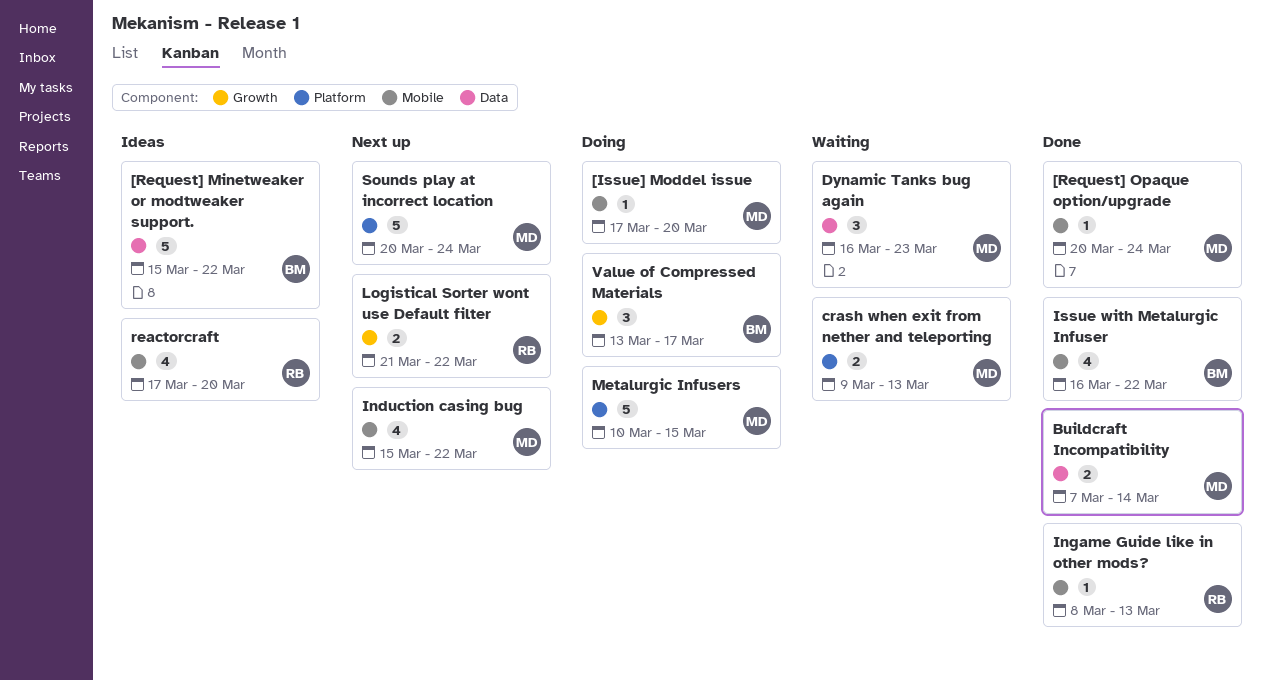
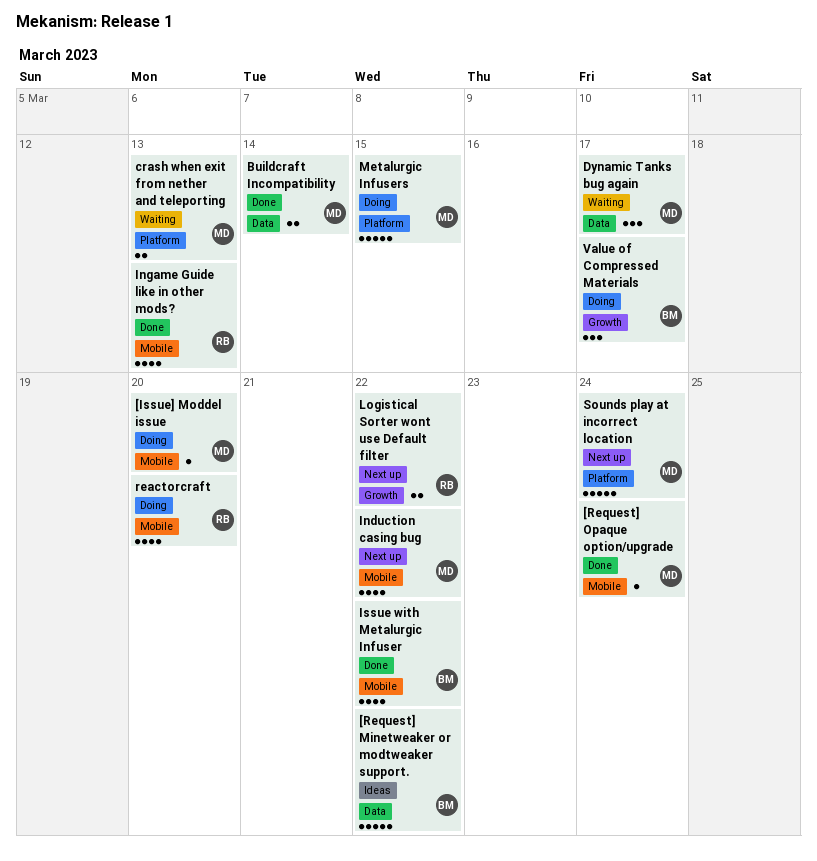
Dynamic Tanks bug again, due: Mar 23 -> Mar 17
Ingame Guide like in other mods?, estimate: 1 -> 4
reactorcraft, status: Ideas -> Doing

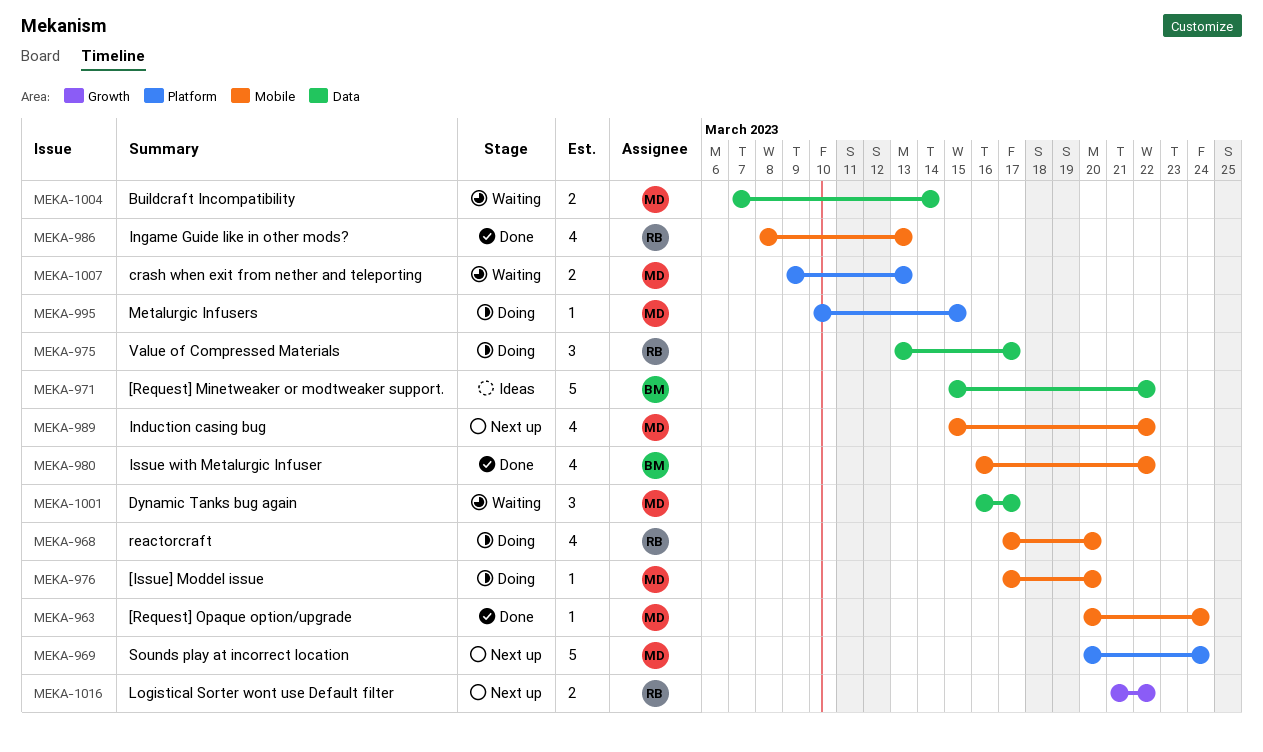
Buildcraft Incompatibility, status: Done -> Waiting
Metalurgic Infusers, estimate: 5 -> 1
Value of Compressed Materials, owner: BM -> RB
Value of Compressed Materials, label: Growth -> Data

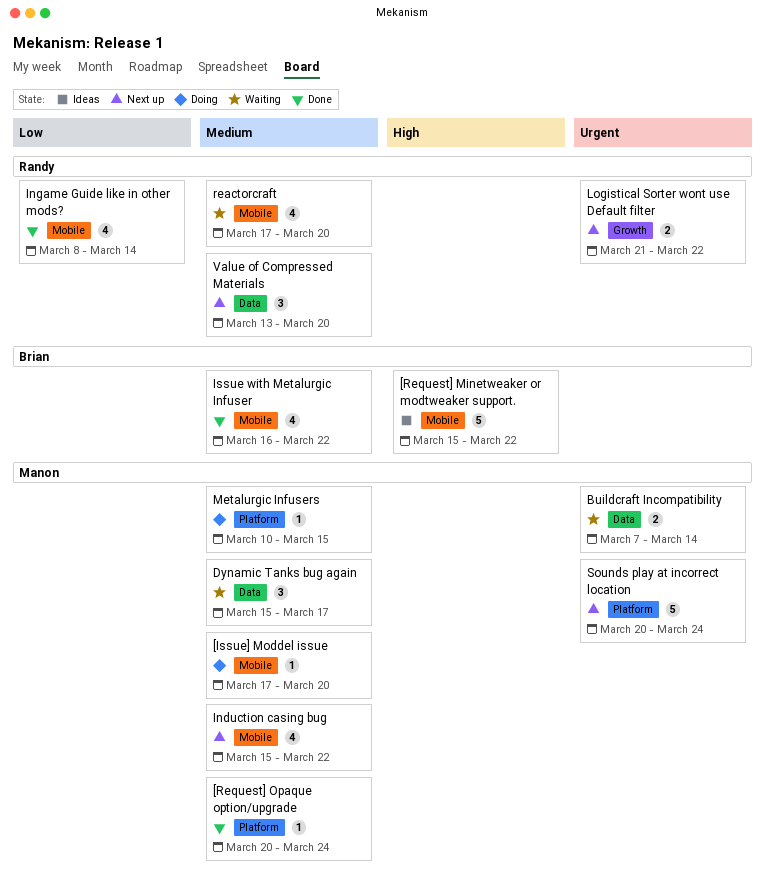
[Request] Minetweaker or modtweaker support., label: Data -> Mobile
[Request] Opaque option/upgrade, label: Mobile -> Platform
crash when exit from nether and teleporting: present -> none
Dynamic Tanks bug again, start: Mar 16 -> Mar 15
Ingame Guide like in other mods?, due: Mar 13 -> Mar 14
reactorcraft, status: Doing -> Waiting
Value of Compressed Materials, status: Doing -> Next up
Value of Compressed Materials, due: Mar 17 -> Mar 20

